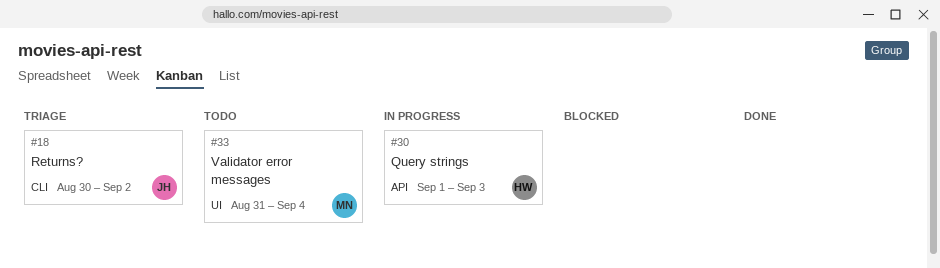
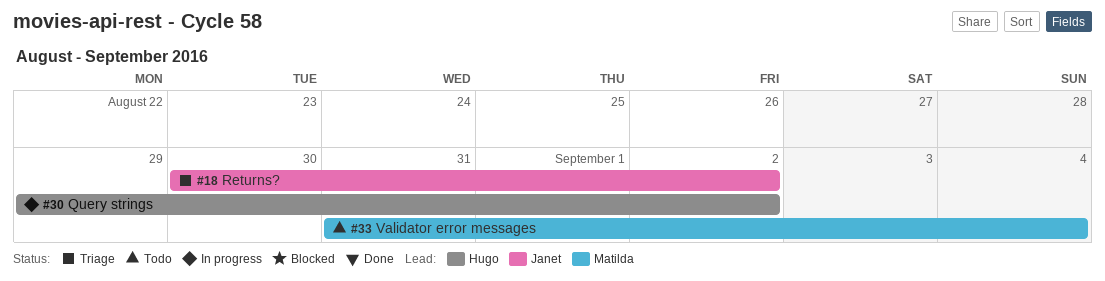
#30, start: Sep 1 -> Aug 29
#30, due: Sep 3 -> Sep 2

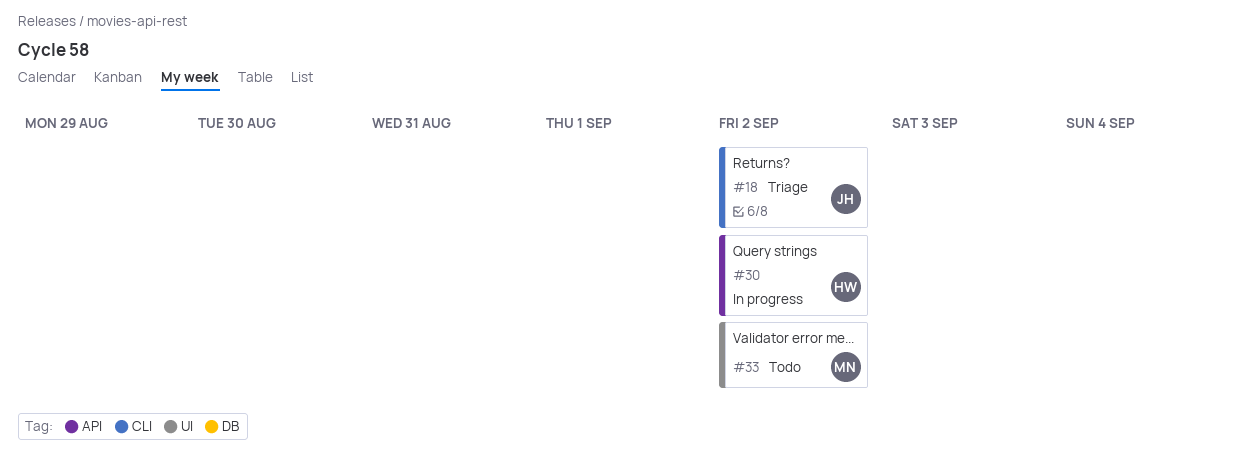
#33, due: Sep 4 -> Sep 2

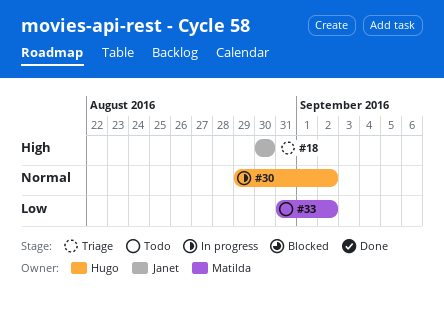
#18, due: Sep 2 -> Aug 30

